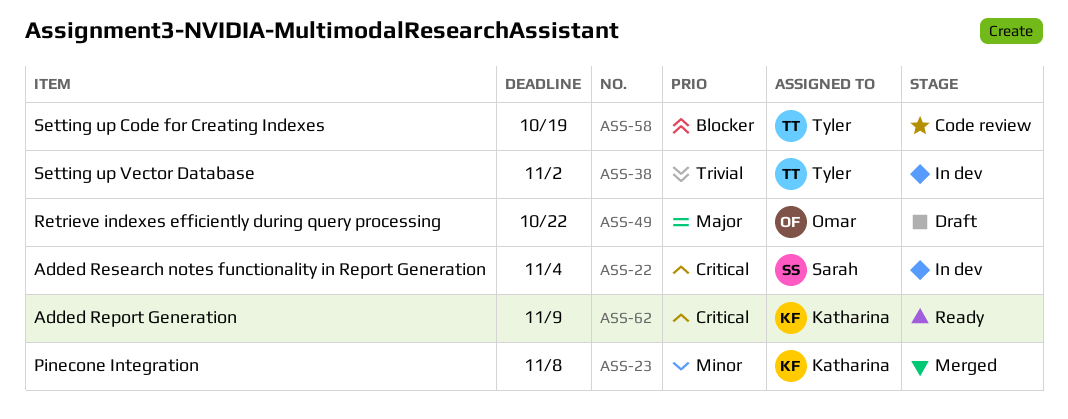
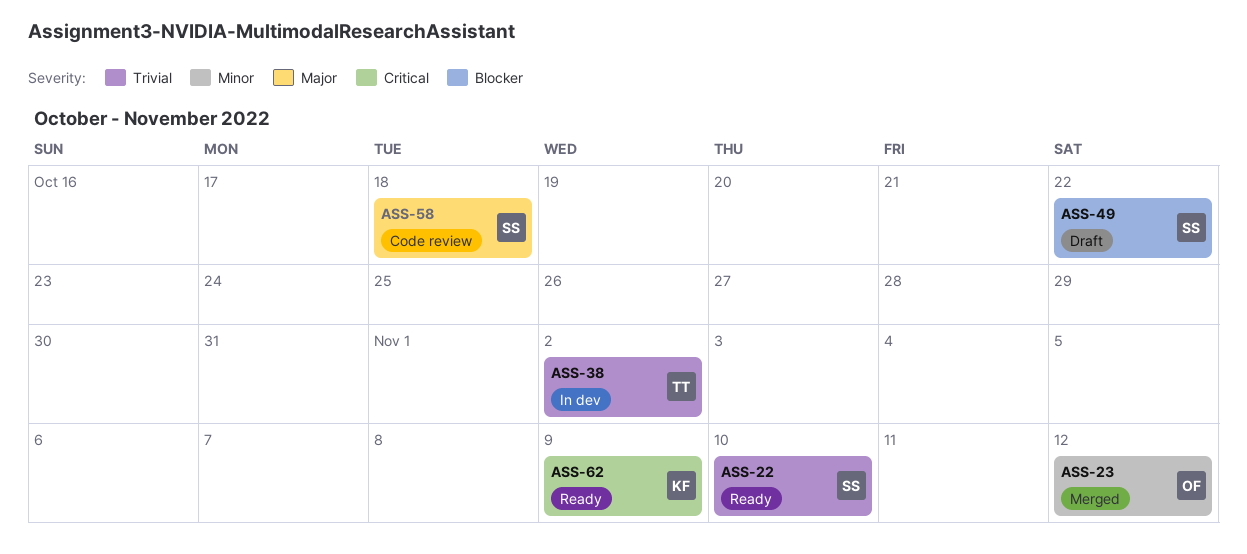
ASS-22, status: In dev -> Ready
ASS-22, priority: Critical -> Trivial
ASS-22, due: Nov 4 -> Nov 10
ASS-23, owner: Katharina -> Omar
ASS-23, due: Nov 8 -> Nov 12
ASS-49, owner: Omar -> Sarah
ASS-49, priority: Major -> Blocker
ASS-58, owner: Tyler -> Sarah
ASS-58, priority: Blocker -> Major
ASS-58, due: Oct 19 -> Oct 18

